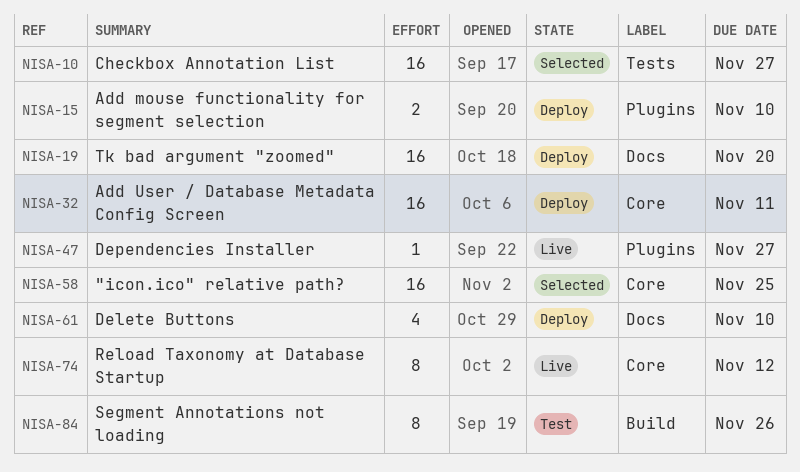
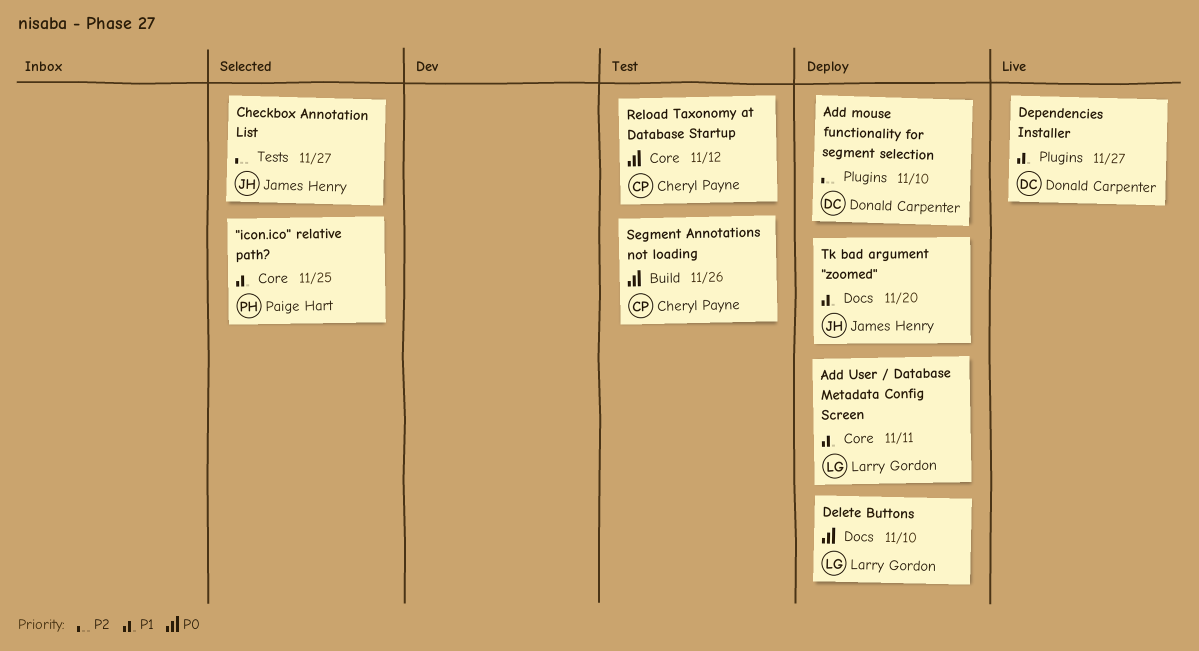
Reload Taxonomy at Database Startup, status: Live -> Test

